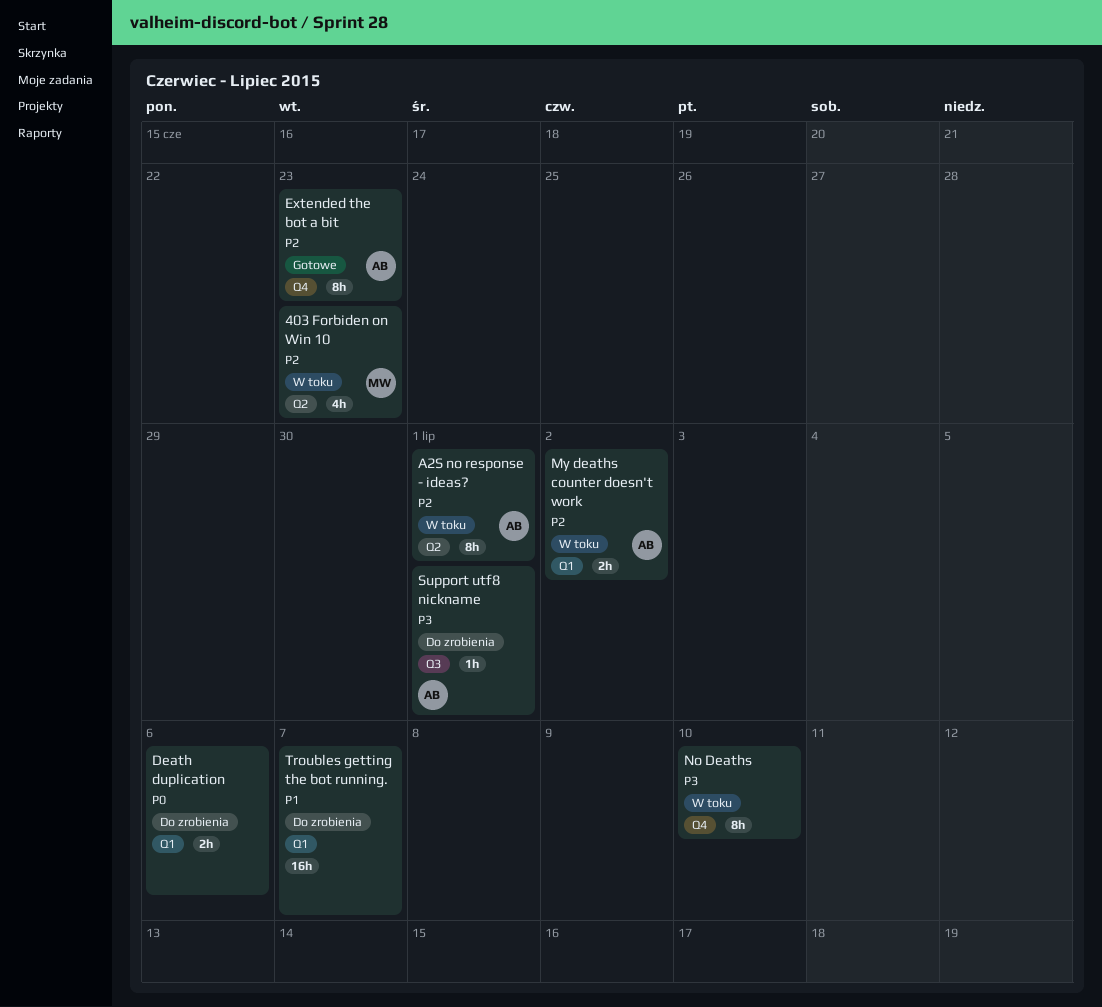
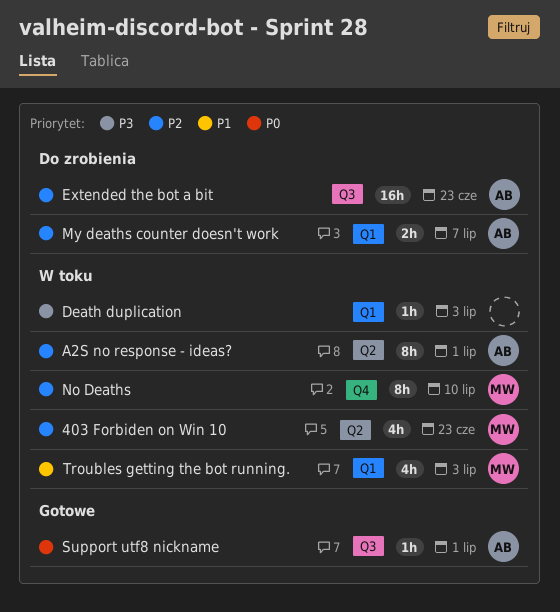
Death duplication, status: Do zrobienia -> W toku
Death duplication, priority: P0 -> P3
Death duplication, estimate: 2h -> 1h
Death duplication, due: Jul 6 -> Jul 3
Extended the bot a bit, status: Gotowe -> Do zrobienia
Extended the bot a bit, label: Q4 -> Q3
Extended the bot a bit, estimate: 8h -> 16h
My deaths counter doesn't work, status: W toku -> Do zrobienia
My deaths counter doesn't work, due: Jul 2 -> Jul 7
No Deaths, owner: none -> MW
No Deaths, priority: P3 -> P2
Support utf8 nickname, status: Do zrobienia -> Gotowe
Support utf8 nickname, priority: P3 -> P0
Troubles getting the bot running., status: Do zrobienia -> W toku
Troubles getting the bot running., owner: none -> MW
Troubles getting the bot running., estimate: 16h -> 4h
Troubles getting the bot running., due: Jul 7 -> Jul 3

